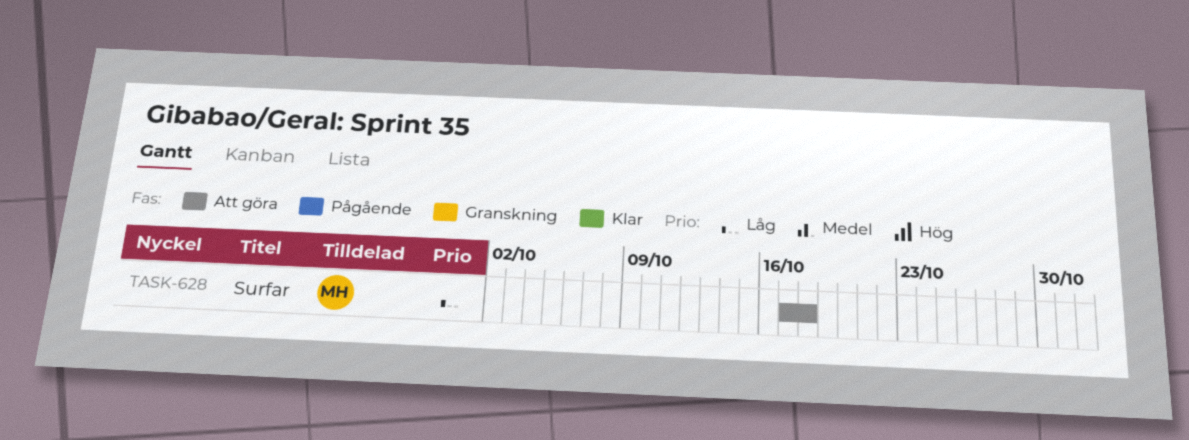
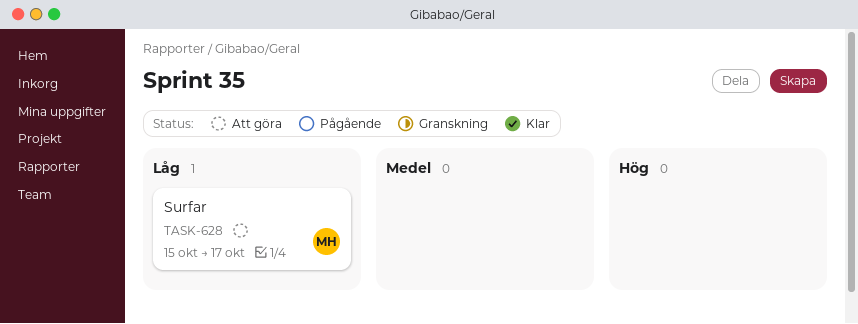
TASK-628, start: Oct 17 -> Oct 15
TASK-628, due: Oct 18 -> Oct 17

